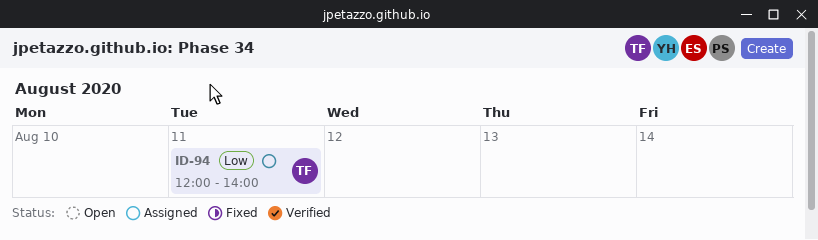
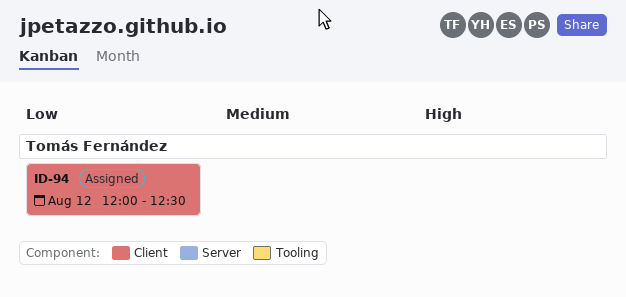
ID-94, day: Aug 11 -> Aug 12
ID-94, ends: 14:00 -> 12:30

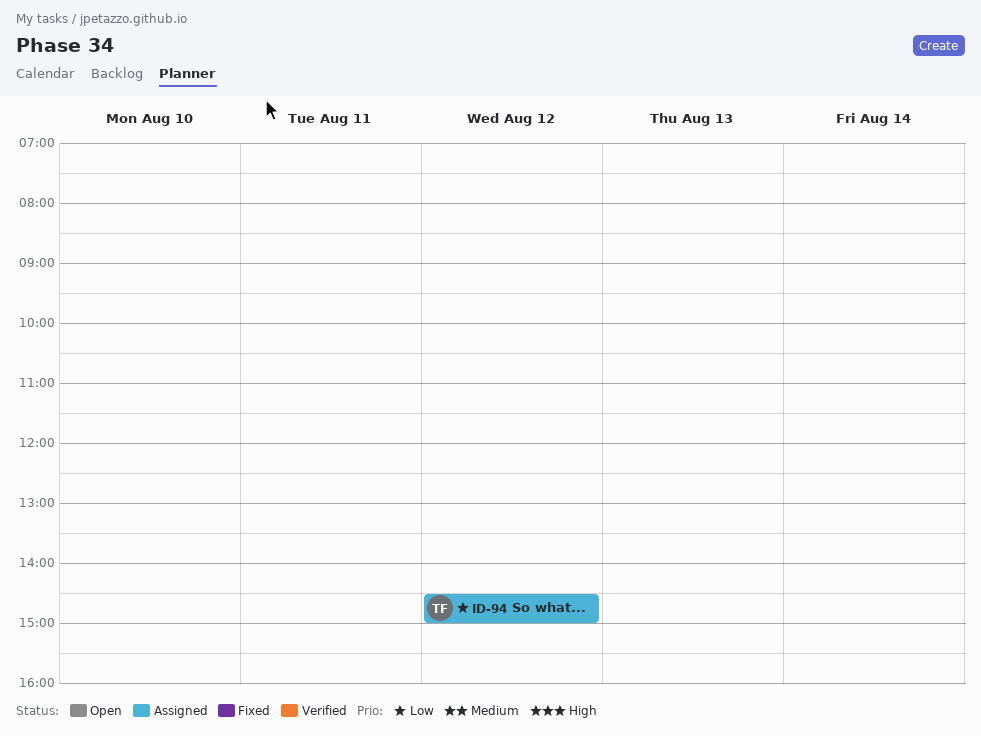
ID-94, begins: 12:00 -> 14:30
ID-94, ends: 12:30 -> 15:00

